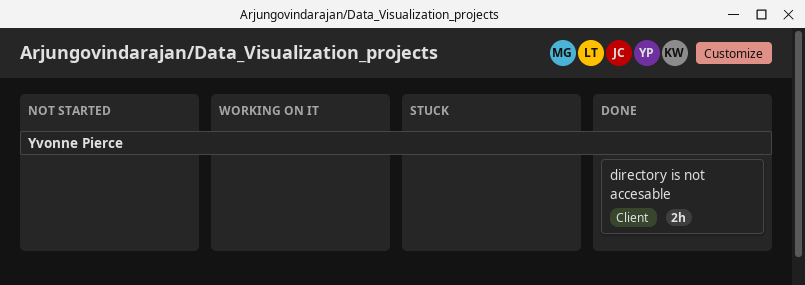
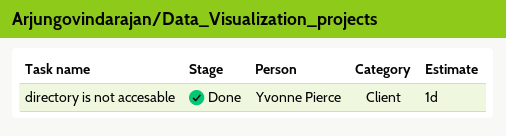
directory is not accesable, estimate: 2h -> 1d

